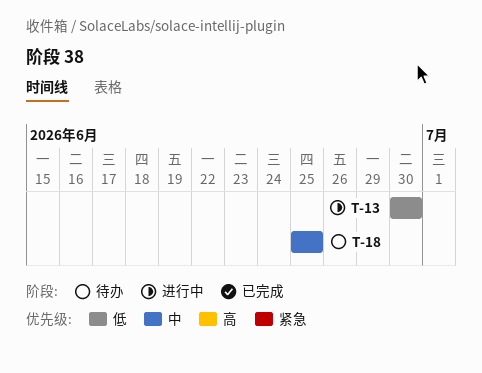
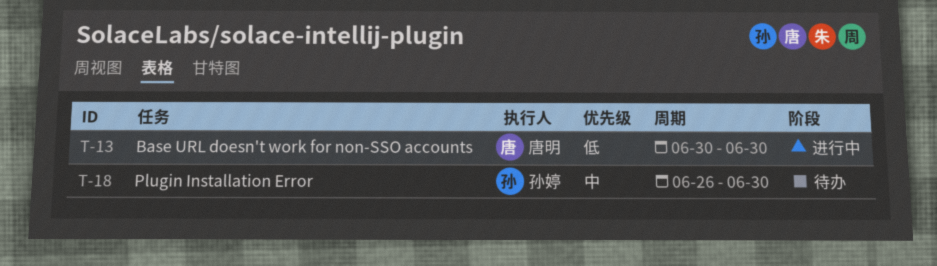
T-18, start: Jun 25 -> Jun 26
T-18, due: Jun 25 -> Jun 30

